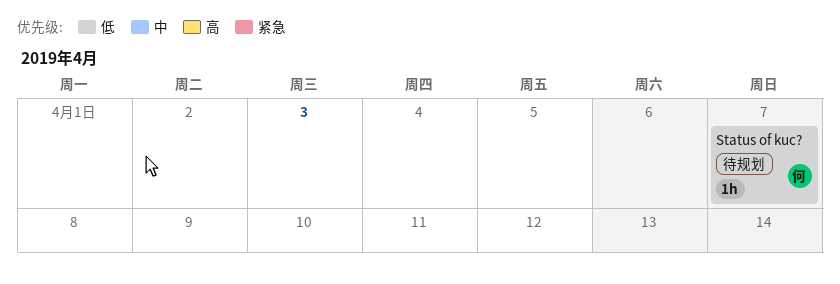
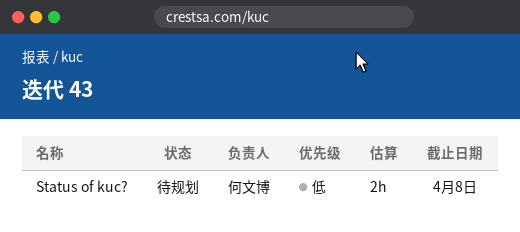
Status of kuc?, estimate: 1h -> 2h
Status of kuc?, due: Apr 7 -> Apr 8

